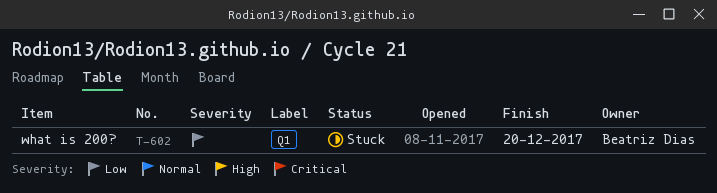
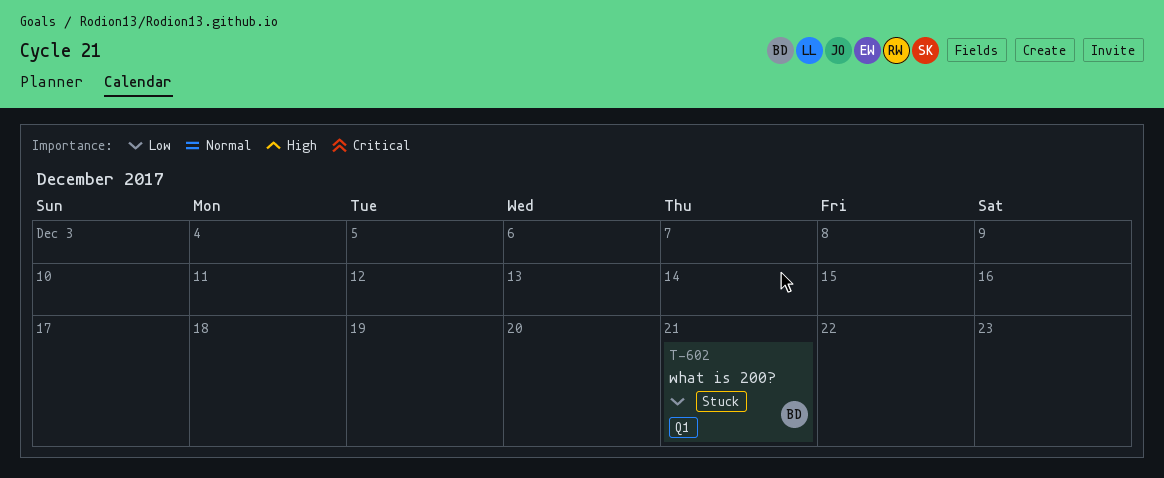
T-602, due: Dec 20 -> Dec 21

